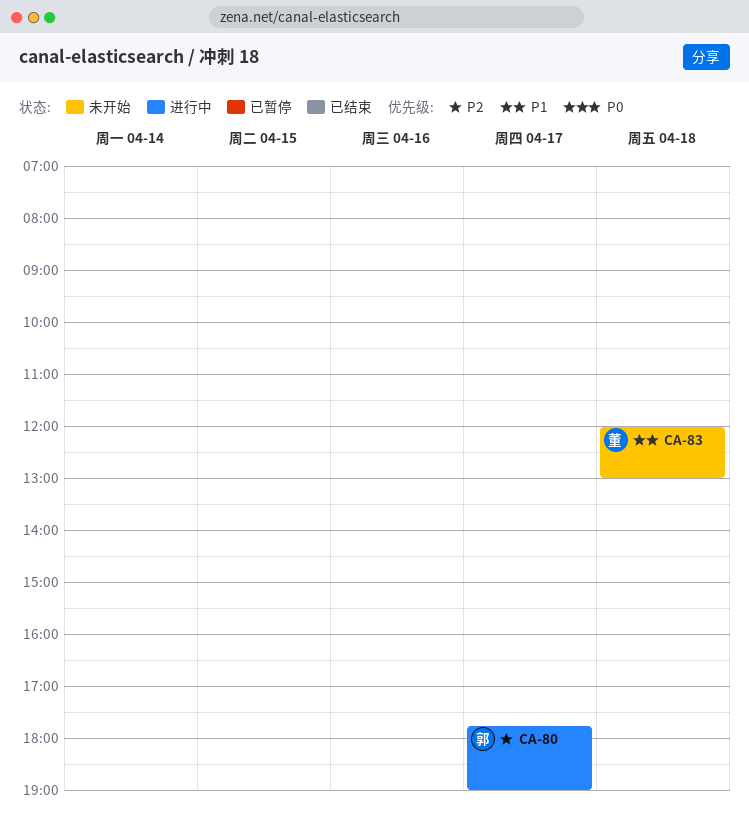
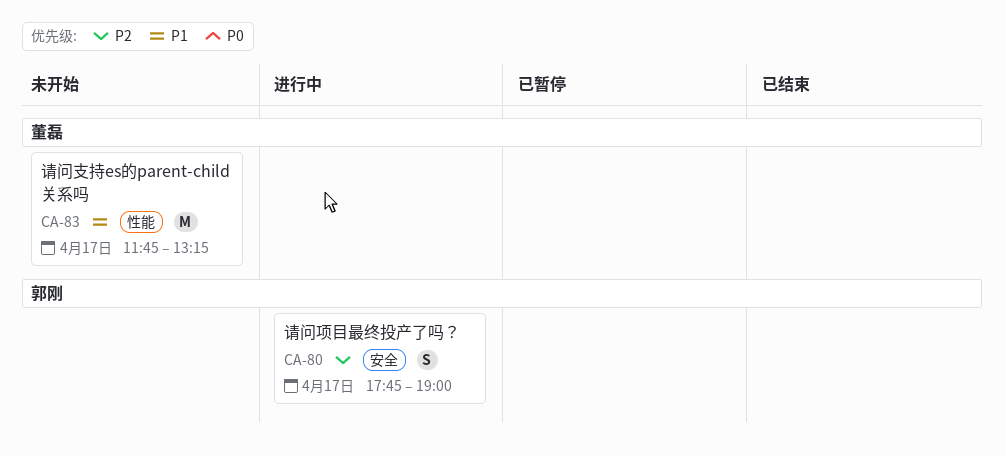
CA-83, day: Apr 18 -> Apr 17
CA-83, begins: 12:00 -> 11:45
CA-83, ends: 13:00 -> 13:15

